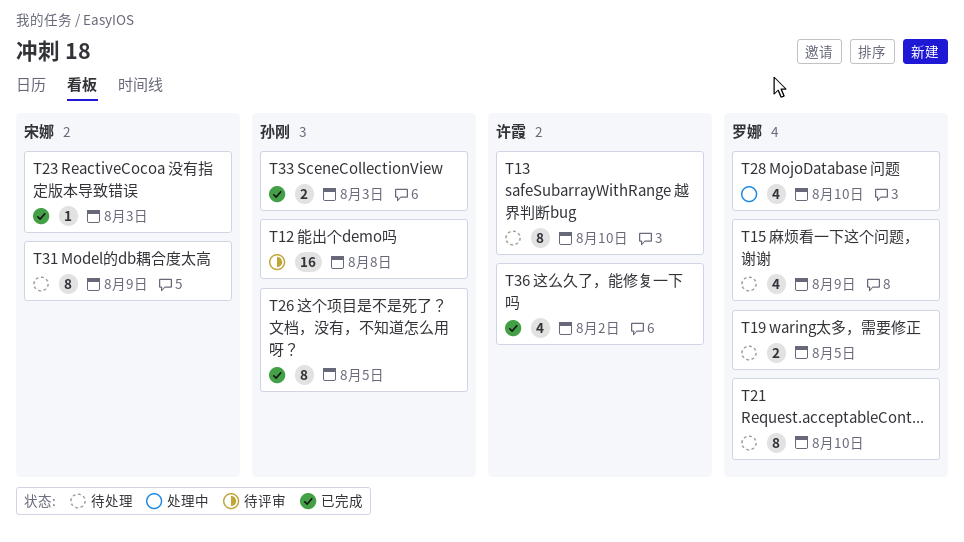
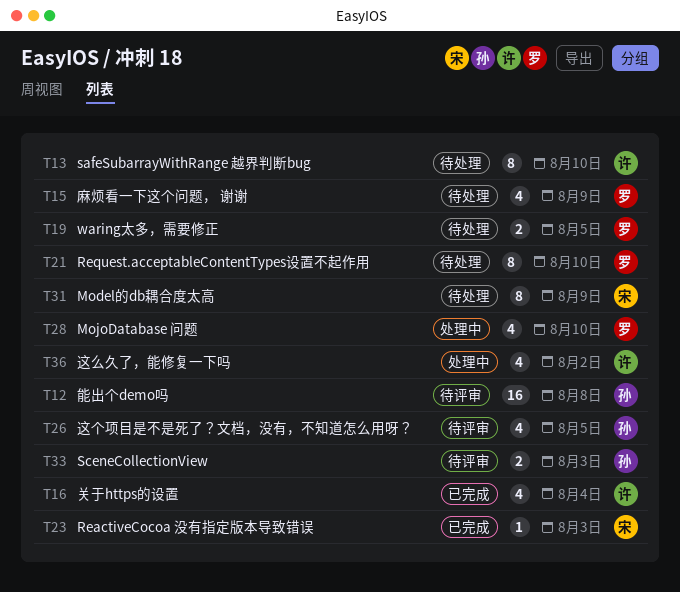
T16: none -> present
T26, status: 已完成 -> 待评审
T26, estimate: 8 -> 4
T33, status: 已完成 -> 待评审
T36, status: 已完成 -> 处理中

